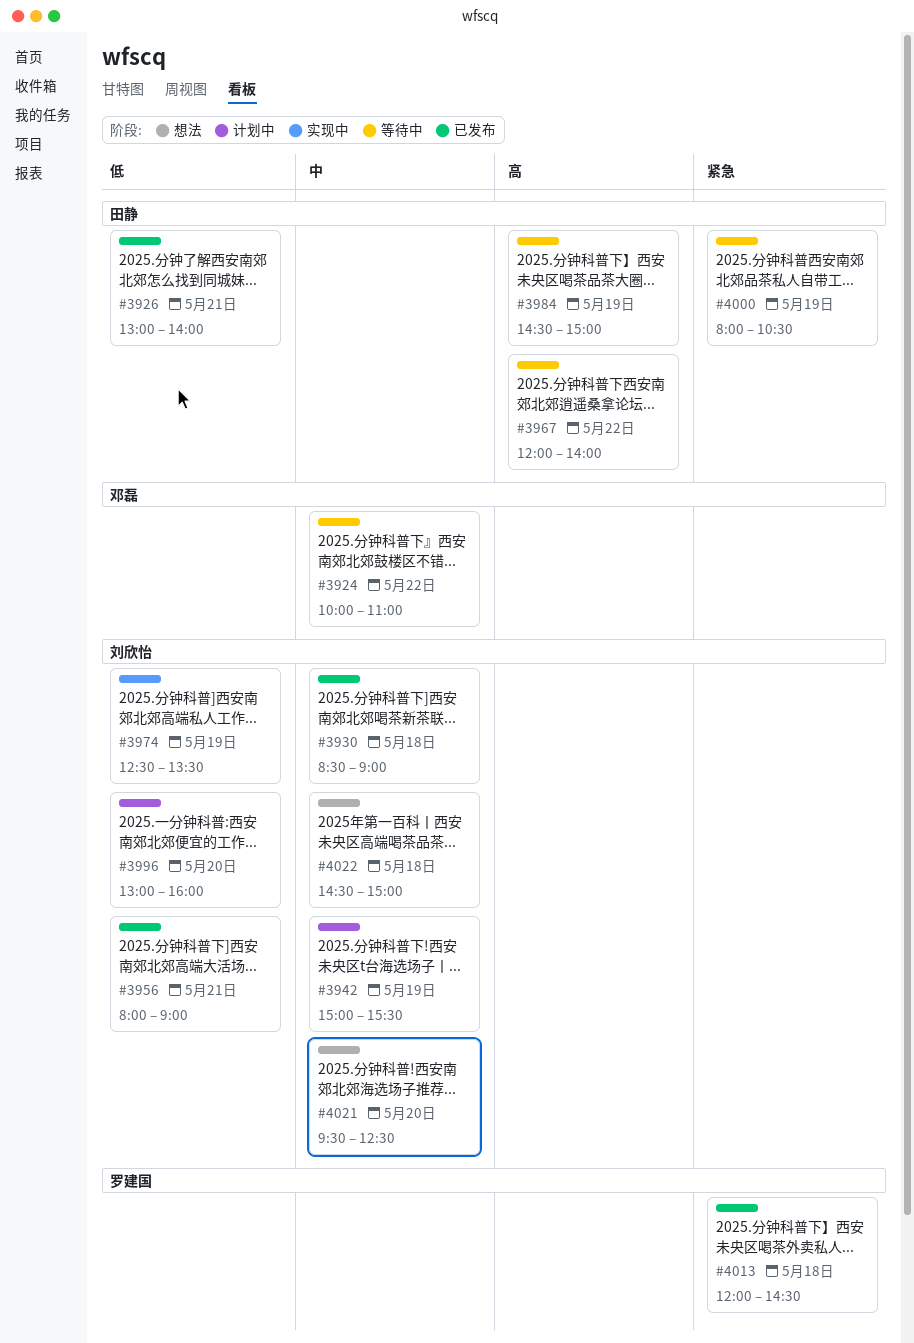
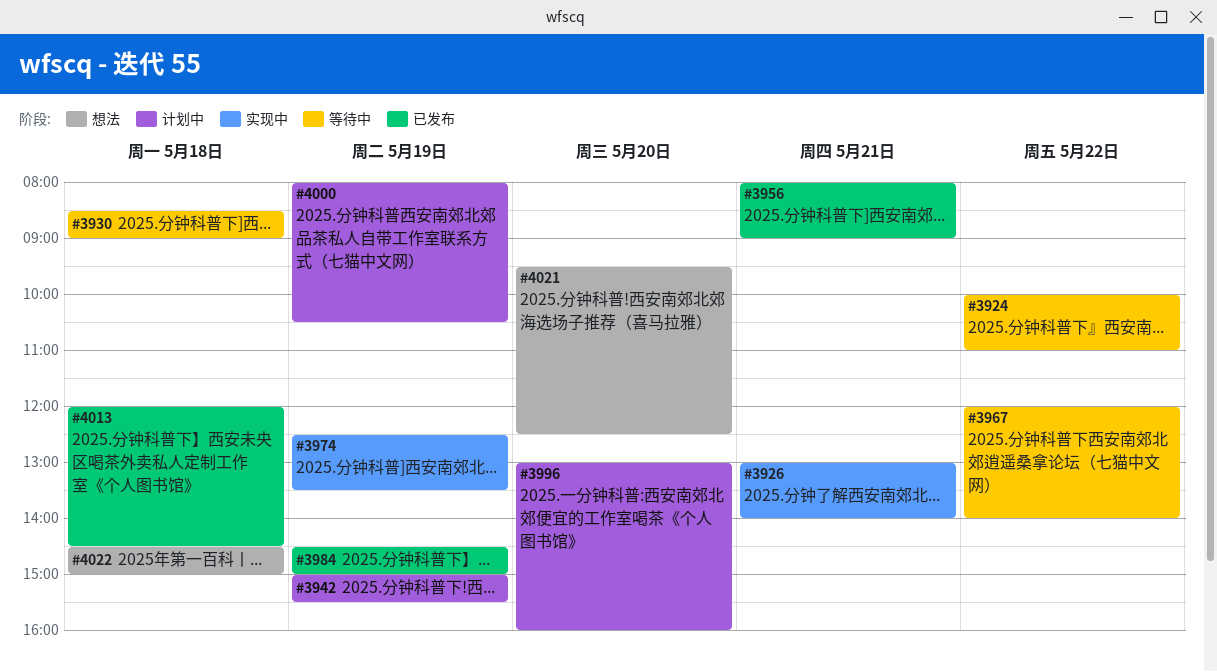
#3926, status: 已发布 -> 实现中
#3930, status: 已发布 -> 等待中
#3984, status: 等待中 -> 已发布
#4000, status: 等待中 -> 计划中

